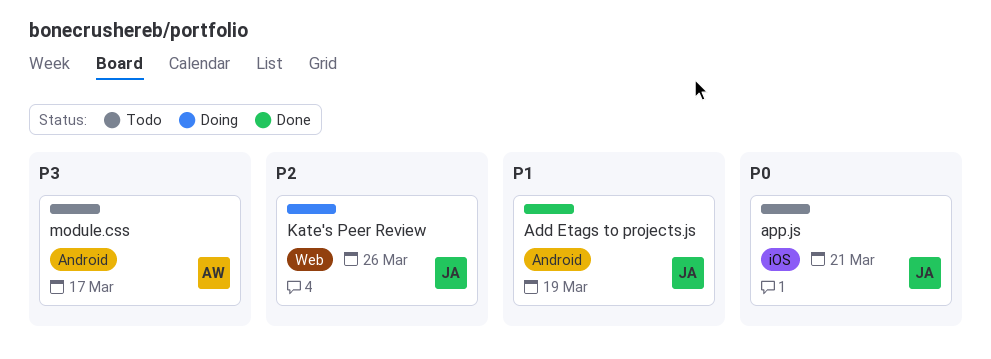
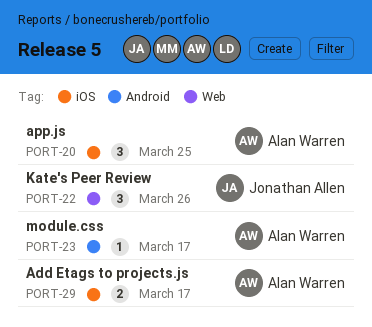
Add Etags to projects.js, owner: Jonathan Allen -> Alan Warren
Add Etags to projects.js, label: Android -> iOS
Add Etags to projects.js, due: Mar 19 -> Mar 17
app.js, owner: Jonathan Allen -> Alan Warren
app.js, due: Mar 21 -> Mar 25

